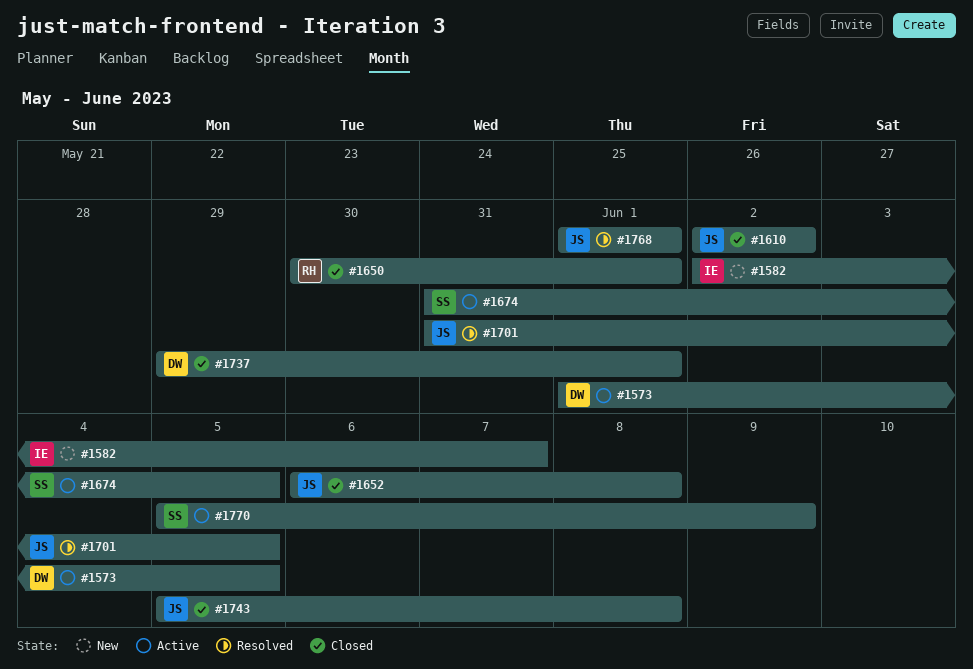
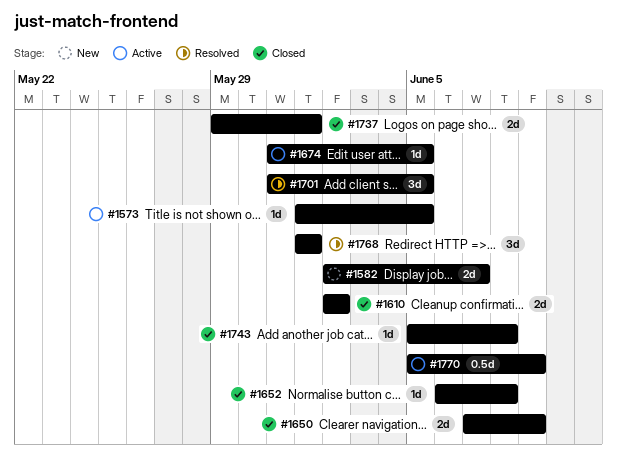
#1650, start: May 30 -> Jun 7
#1650, due: Jun 1 -> Jun 9

